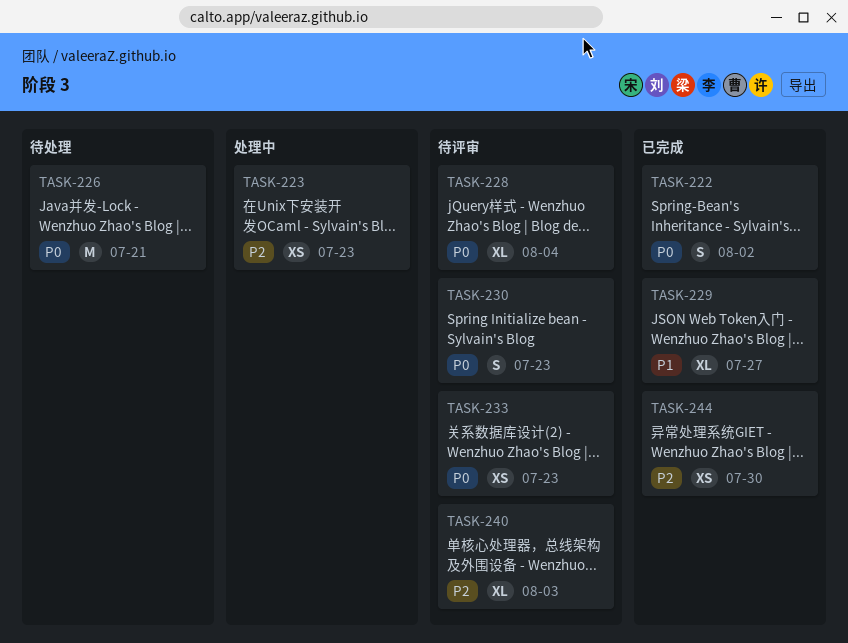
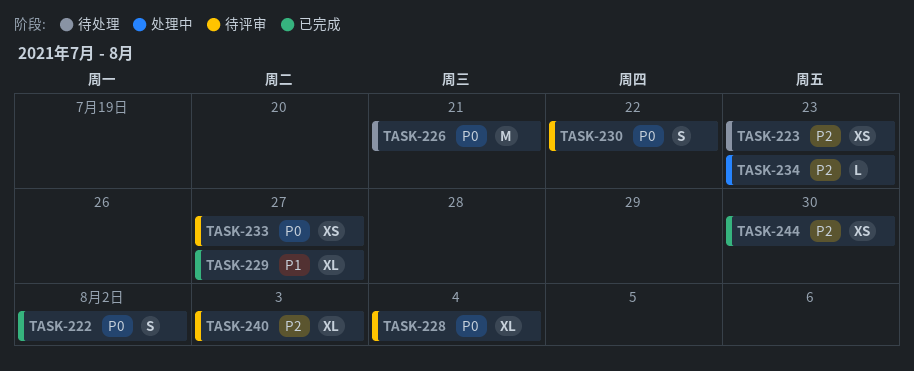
TASK-223, status: 处理中 -> 待处理
TASK-230, due: Jul 23 -> Jul 22
TASK-233, due: Jul 23 -> Jul 27
TASK-234: none -> present

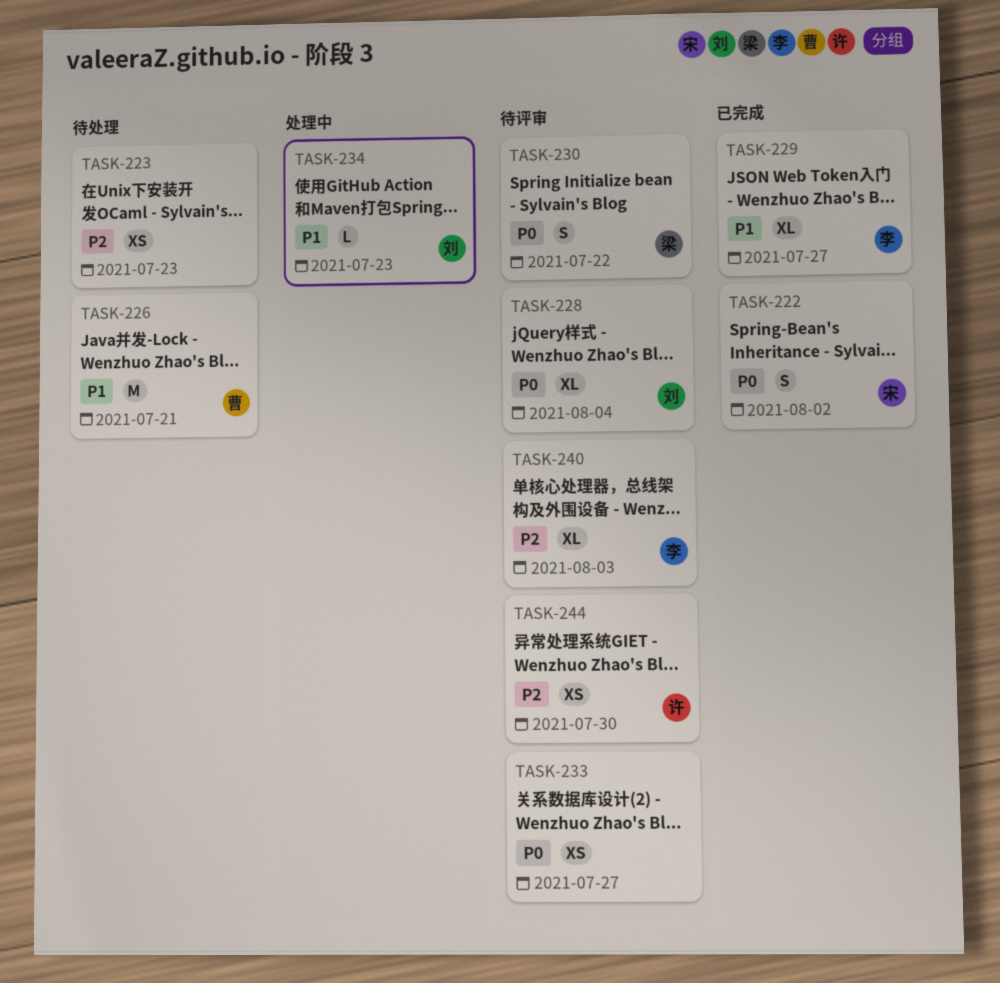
TASK-226, priority: P0 -> P1
TASK-234, priority: P2 -> P1
TASK-244, status: 已完成 -> 待评审

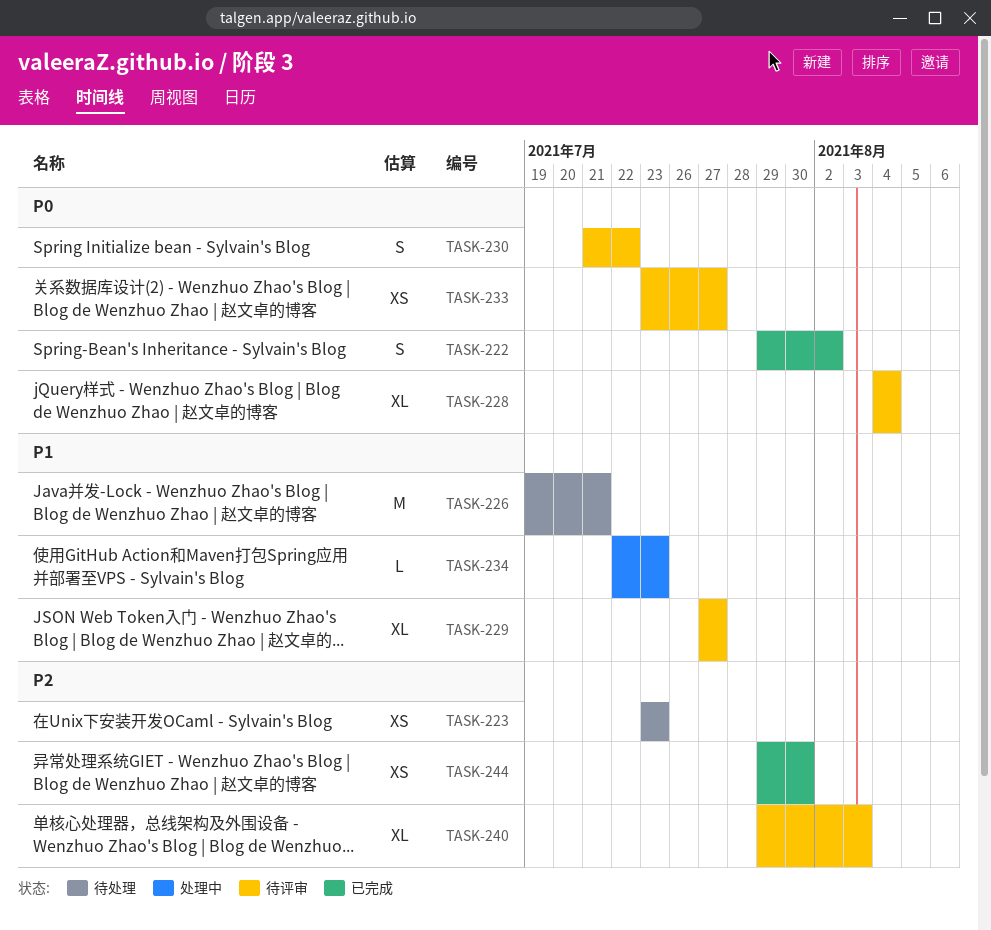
TASK-229, status: 已完成 -> 待评审
TASK-244, status: 待评审 -> 已完成

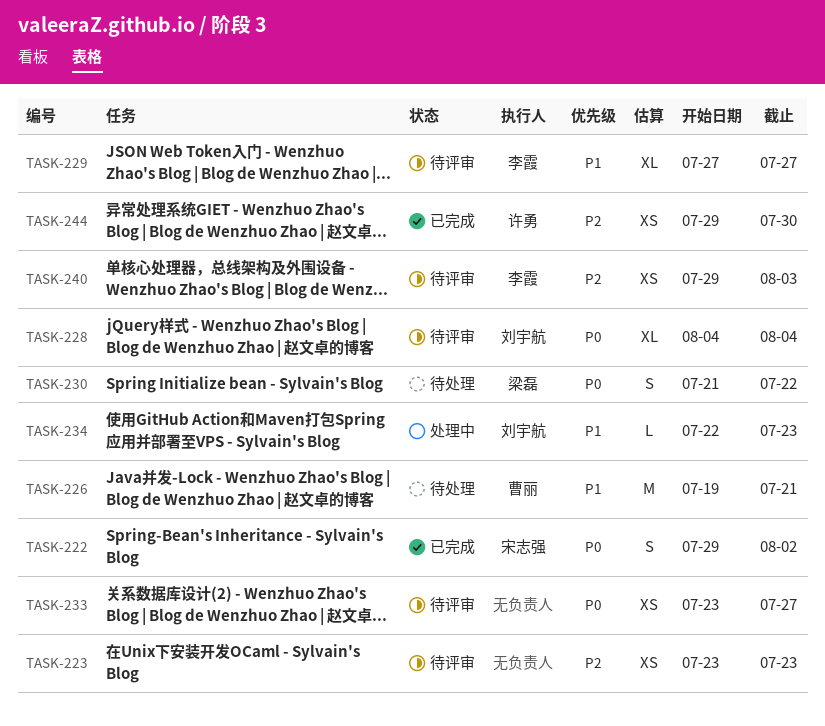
TASK-223, status: 待处理 -> 待评审
TASK-230, status: 待评审 -> 待处理
TASK-240, estimate: XL -> XS

